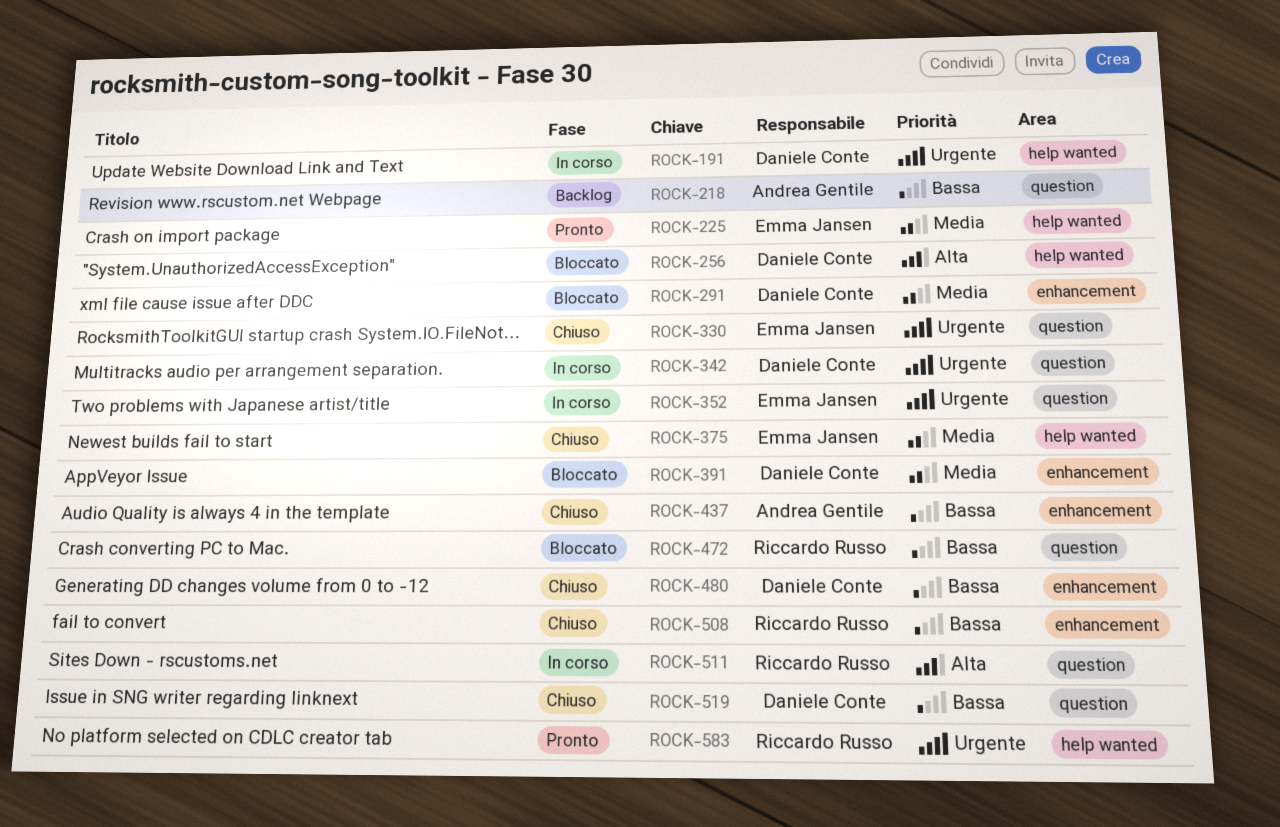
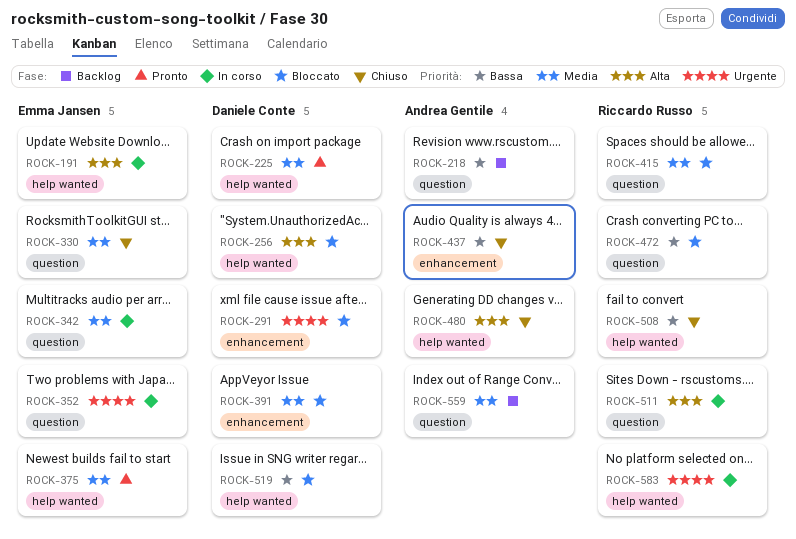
ROCK-191, owner: Daniele Conte -> Emma Jansen
ROCK-191, priority: Urgente -> Alta
ROCK-225, owner: Emma Jansen -> Daniele Conte
ROCK-291, priority: Media -> Urgente
ROCK-330, priority: Urgente -> Media
ROCK-342, owner: Daniele Conte -> Emma Jansen
ROCK-342, priority: Urgente -> Media
ROCK-375, status: Chiuso -> Pronto
ROCK-415: none -> present
ROCK-480, owner: Daniele Conte -> Andrea Gentile
ROCK-480, priority: Bassa -> Alta
ROCK-480, label: enhancement -> help wanted
ROCK-508, label: enhancement -> help wanted
ROCK-519, status: Chiuso -> Bloccato
ROCK-519, label: question -> help wanted
ROCK-559: none -> present
ROCK-583, status: Pronto -> In corso

